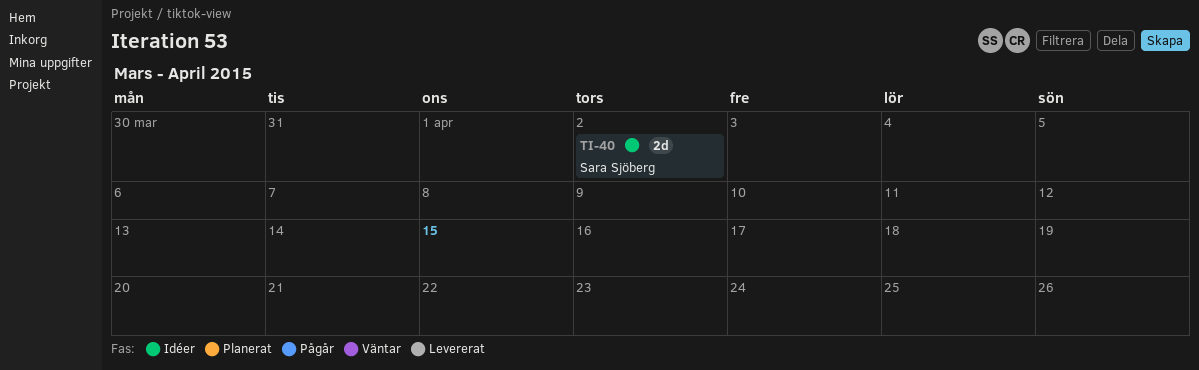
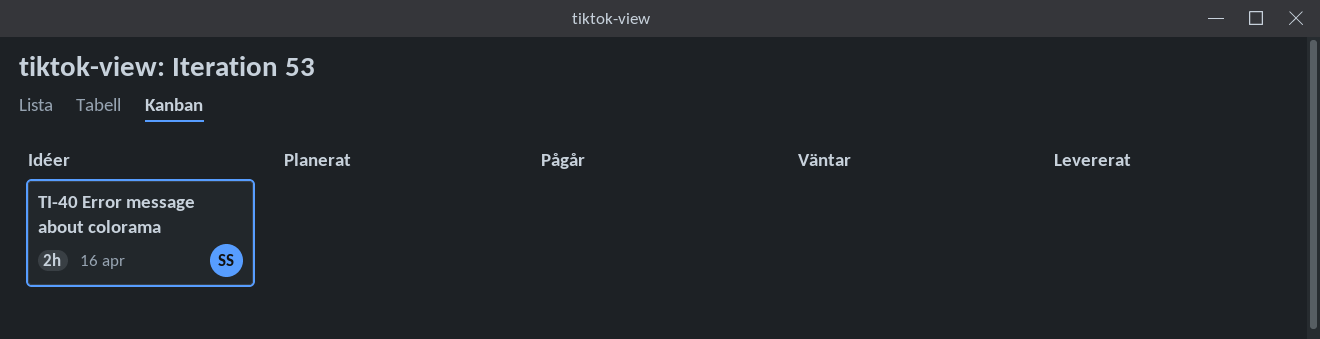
TI-40, estimate: 2d -> 2h
TI-40, due: Apr 2 -> Apr 16

